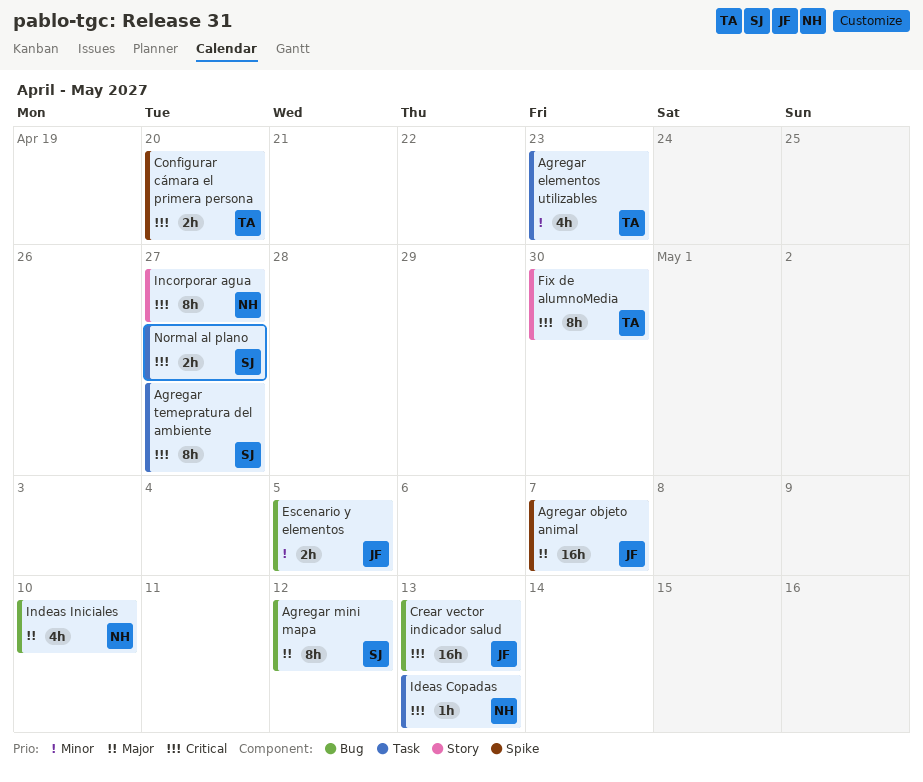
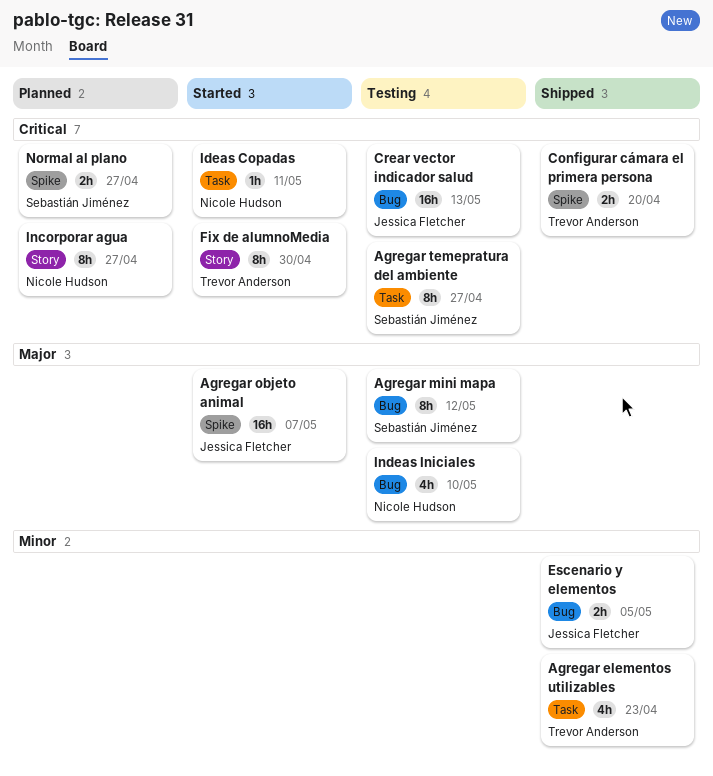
Ideas Copadas, due: May 13 -> May 11
Normal al plano, label: Task -> Spike

